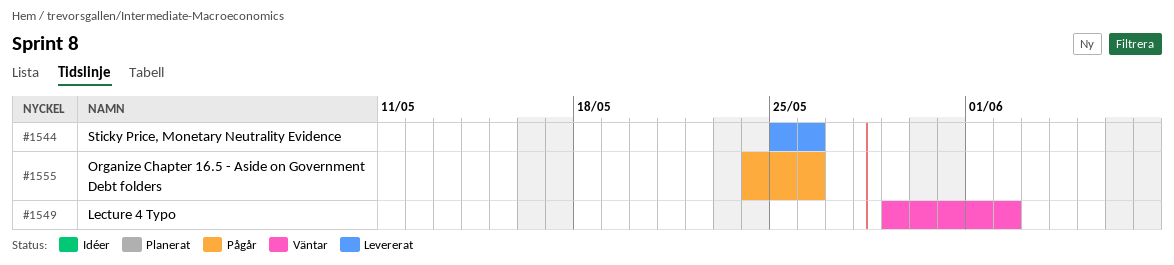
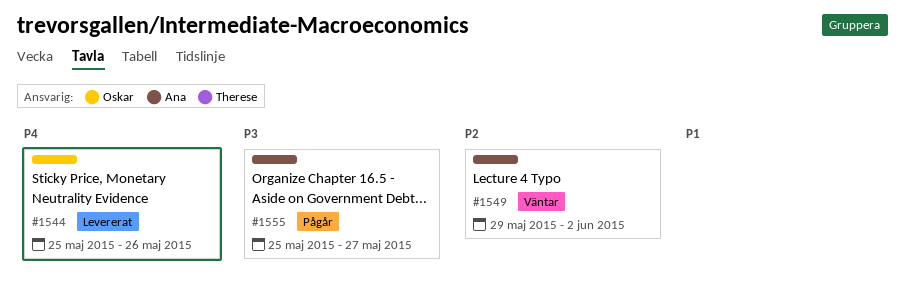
#1555, start: May 24 -> May 25
#1555, due: May 26 -> May 27

